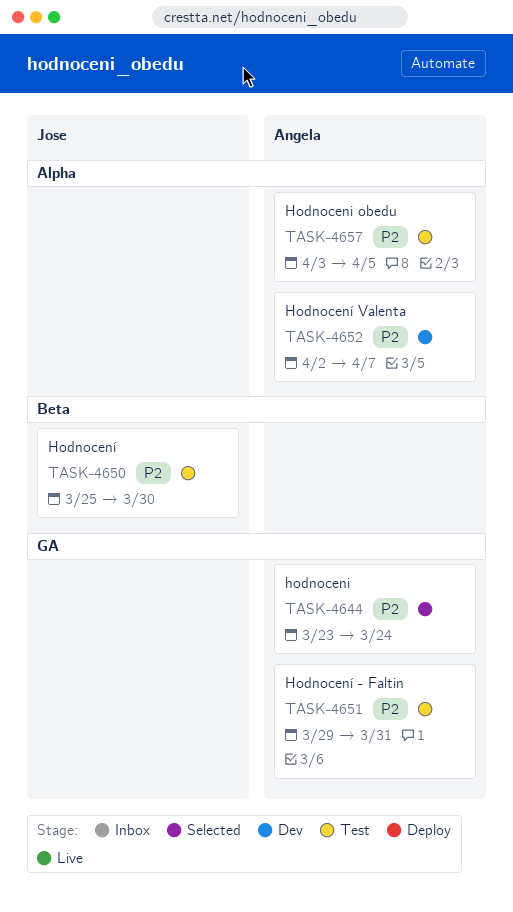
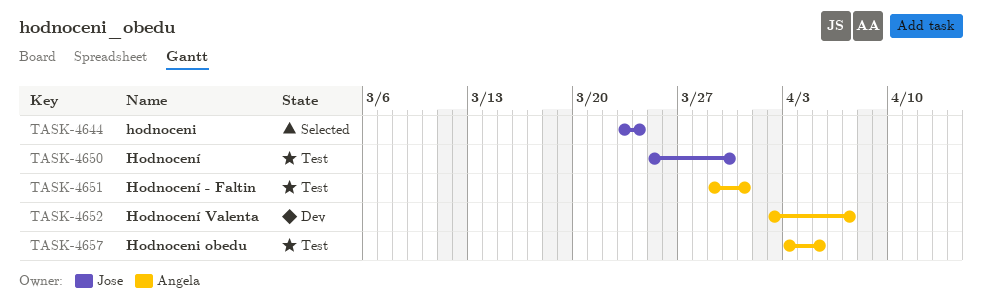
TASK-4644, owner: Angela -> Jose

